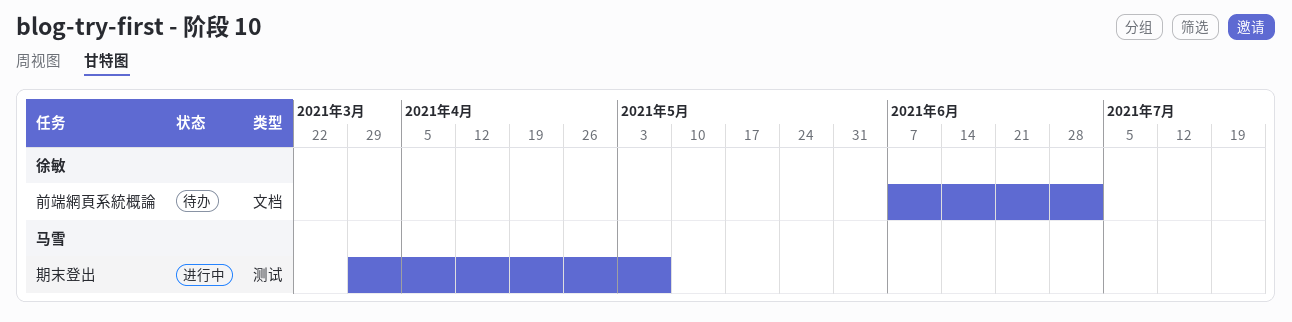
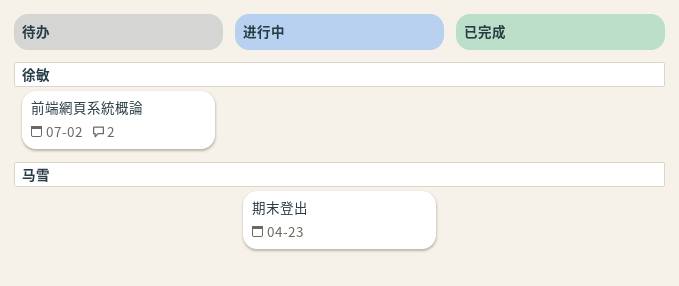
期末登出, due: May 7 -> Apr 23

